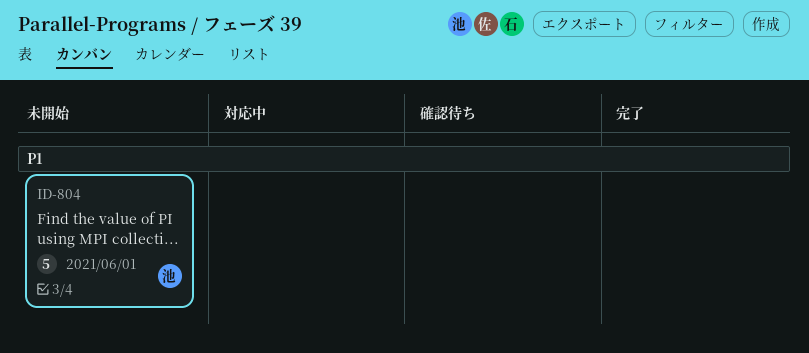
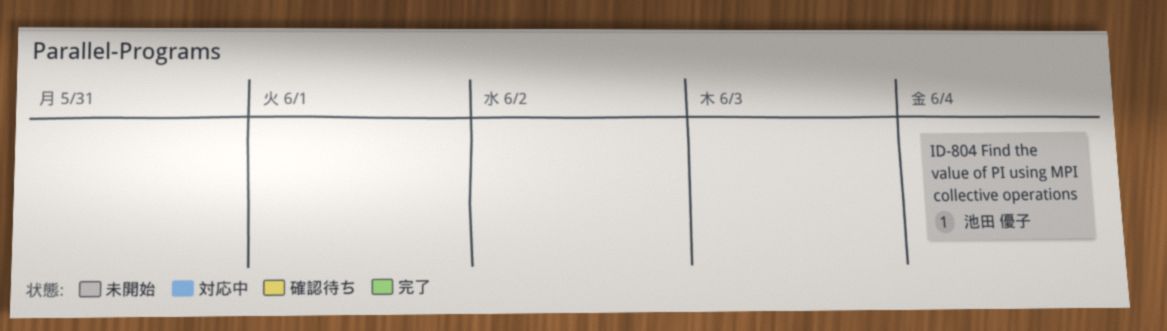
ID-804, estimate: 5 -> 1
ID-804, due: Jun 1 -> Jun 4

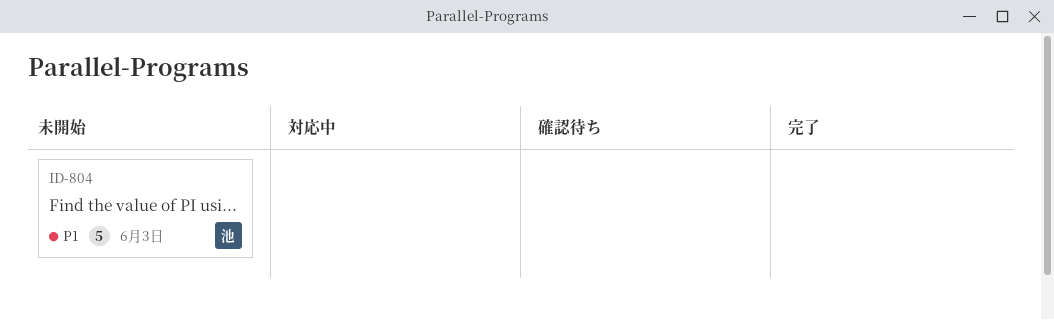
ID-804, estimate: 1 -> 5
ID-804, due: Jun 4 -> Jun 3

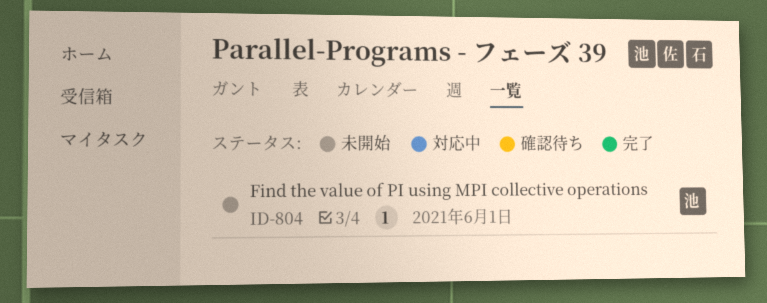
ID-804, estimate: 5 -> 1
ID-804, due: Jun 3 -> Jun 1

